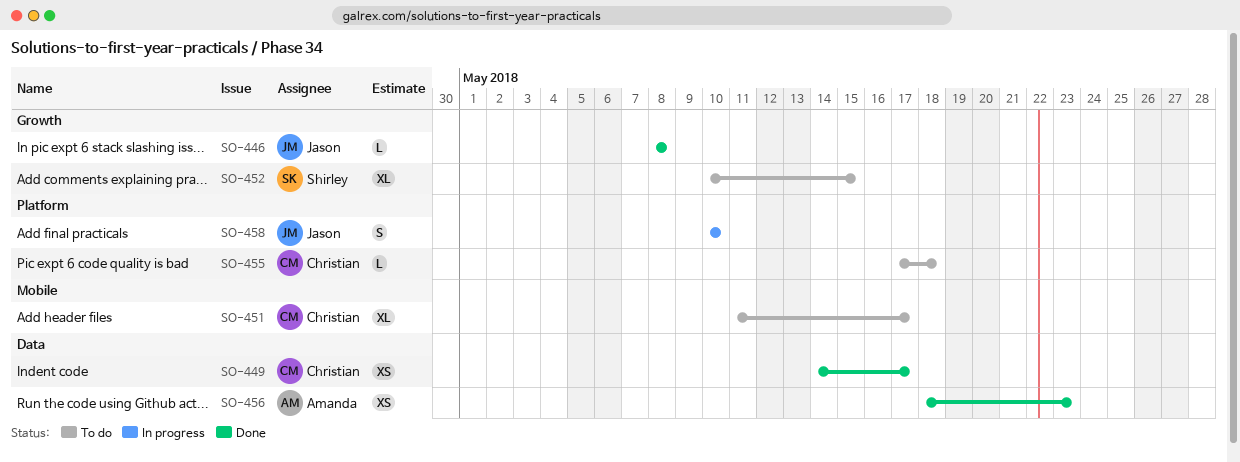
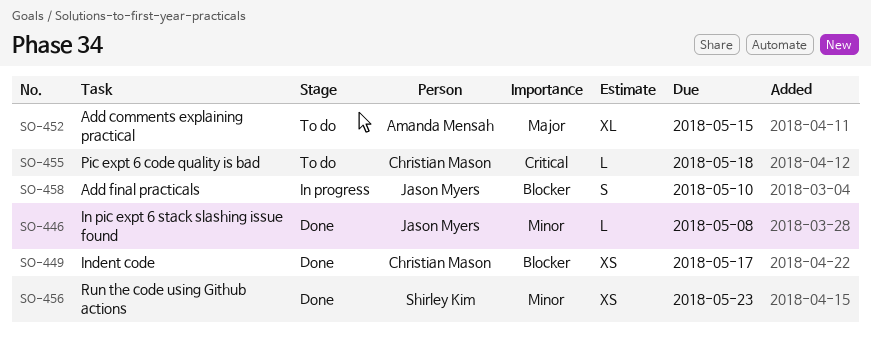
SO-451: present -> none
SO-452, owner: Shirley Kim -> Amanda Mensah
SO-456, owner: Amanda Mensah -> Shirley Kim

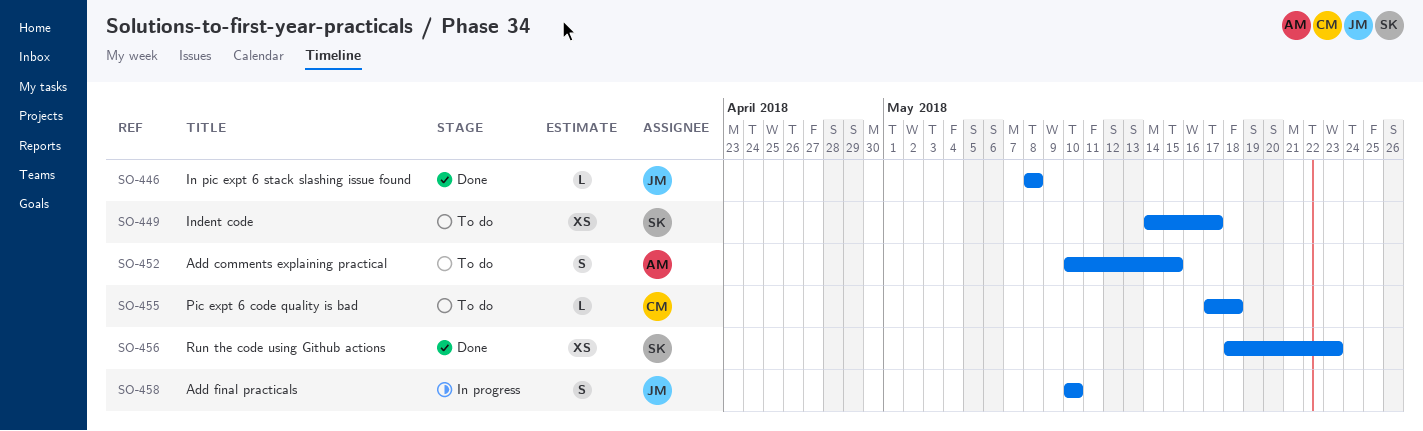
SO-449, status: Done -> To do
SO-449, owner: Christian Mason -> Shirley Kim
SO-452, estimate: XL -> S

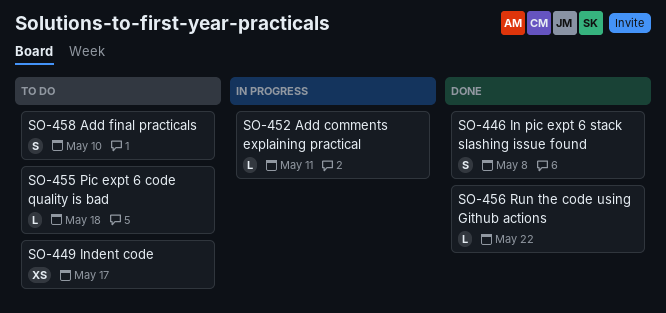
SO-446, estimate: L -> S
SO-452, status: To do -> In progress
SO-452, estimate: S -> L
SO-452, due: May 15 -> May 11
SO-456, estimate: XS -> L
SO-456, due: May 23 -> May 22
SO-458, status: In progress -> To do

